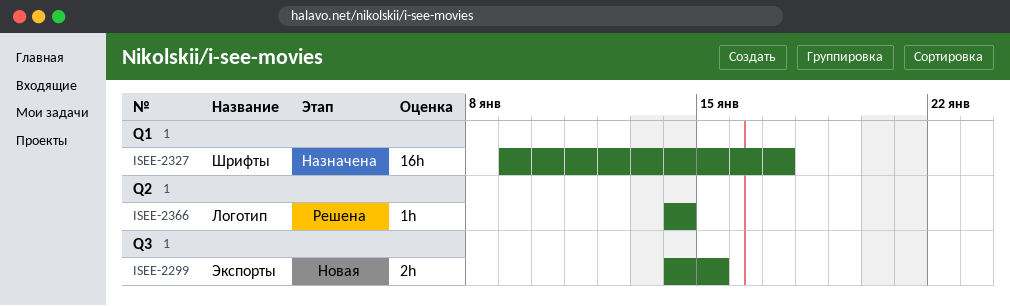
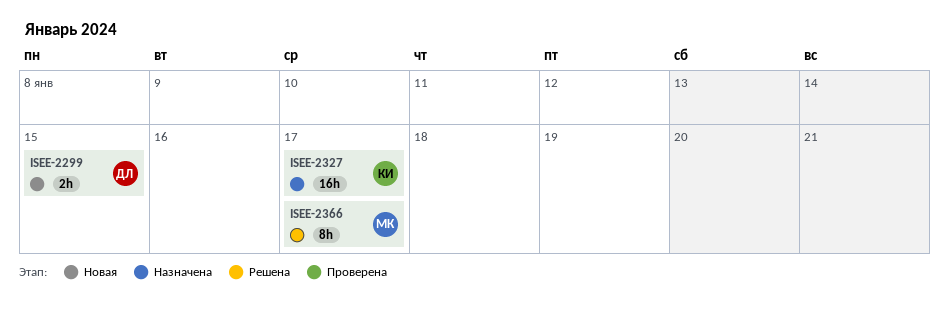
ISEE-2366, estimate: 1h -> 8h
ISEE-2366, due: Jan 14 -> Jan 17

